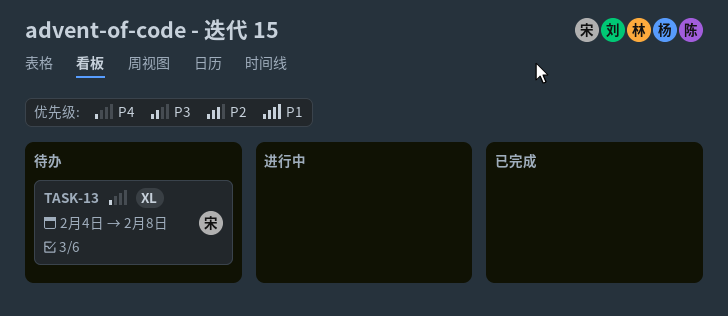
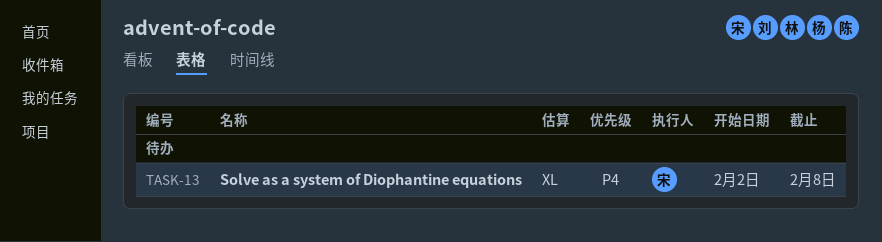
TASK-13, start: Feb 4 -> Feb 2

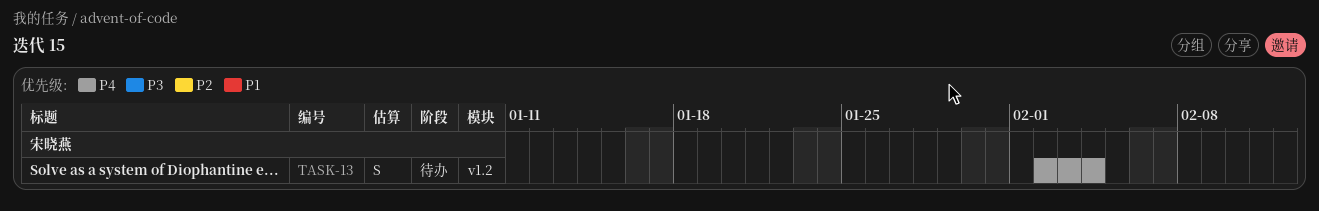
TASK-13, estimate: XL -> S
TASK-13, due: Feb 8 -> Feb 4

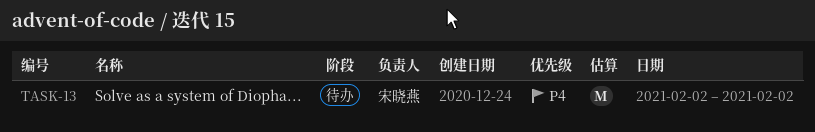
TASK-13, estimate: S -> M
TASK-13, due: Feb 4 -> Feb 2

